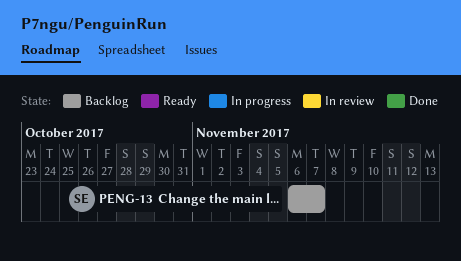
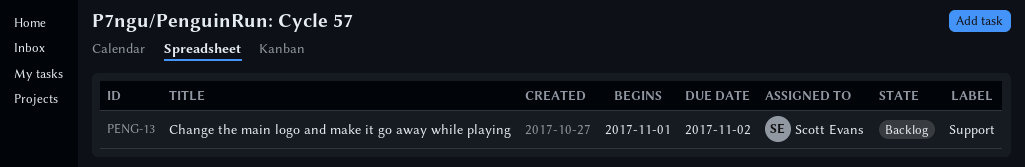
PENG-13, start: Nov 6 -> Nov 1
PENG-13, due: Nov 7 -> Nov 2

